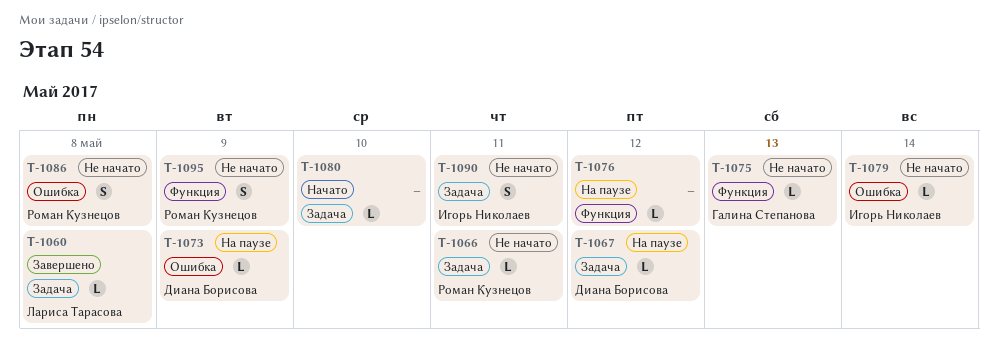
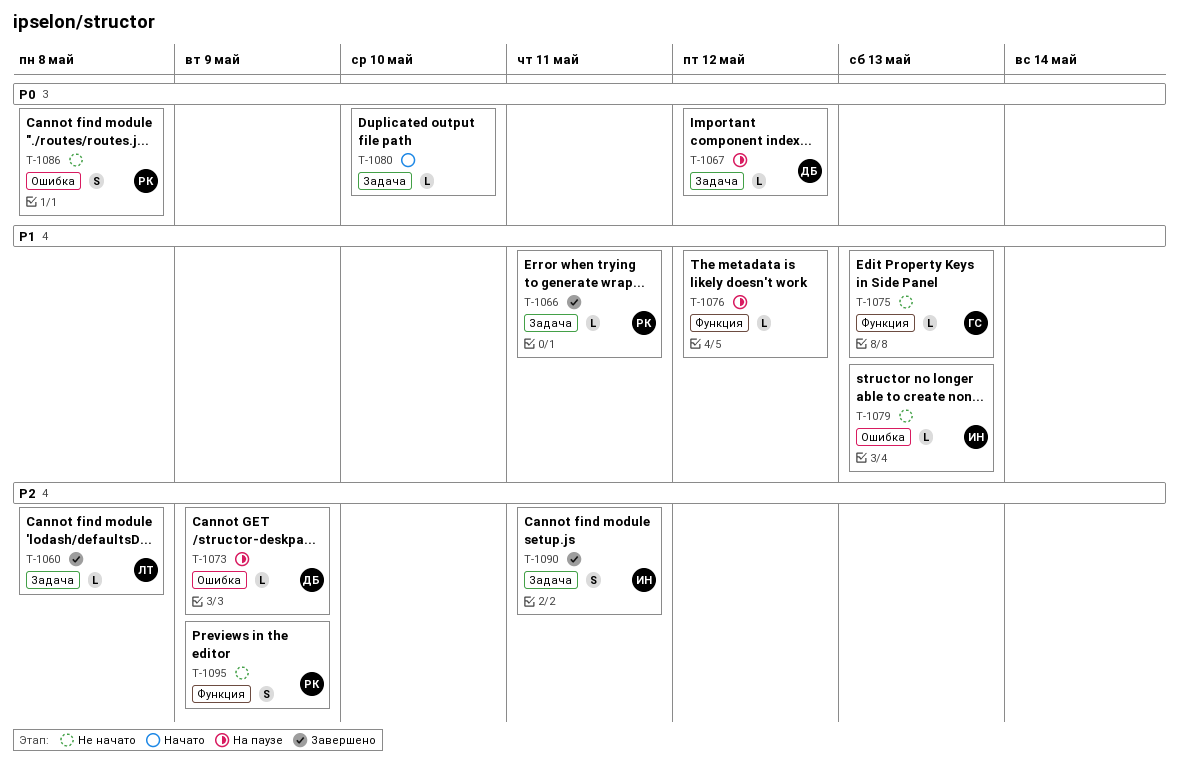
T-1066, status: Не начато -> Завершено
T-1079, due: May 14 -> May 13
T-1090, status: Не начато -> Завершено

